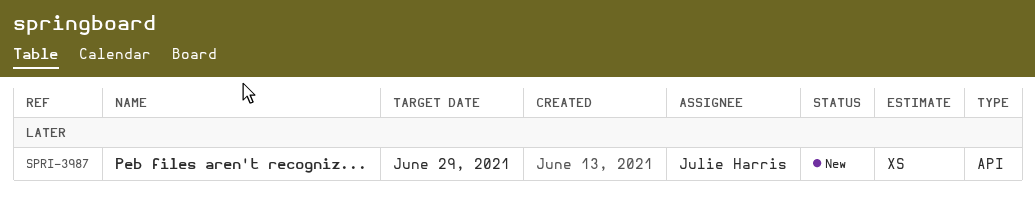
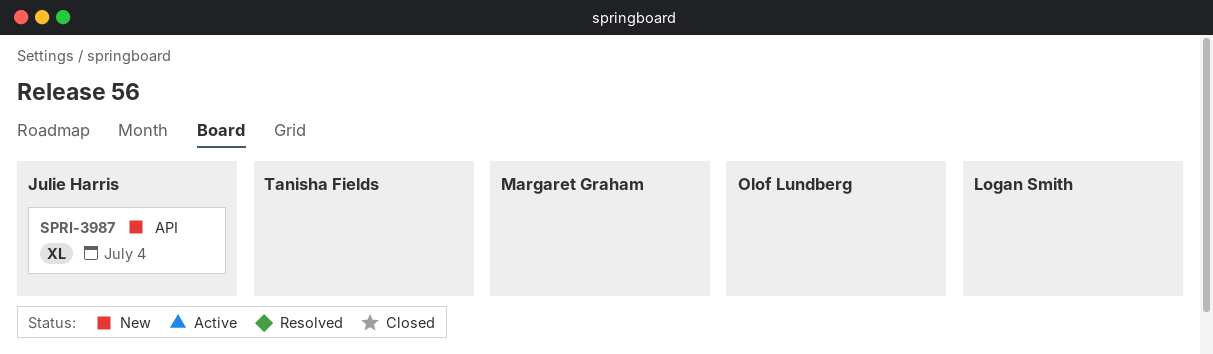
SPRI-3987, estimate: XS -> XL
SPRI-3987, due: Jun 29 -> Jul 4

